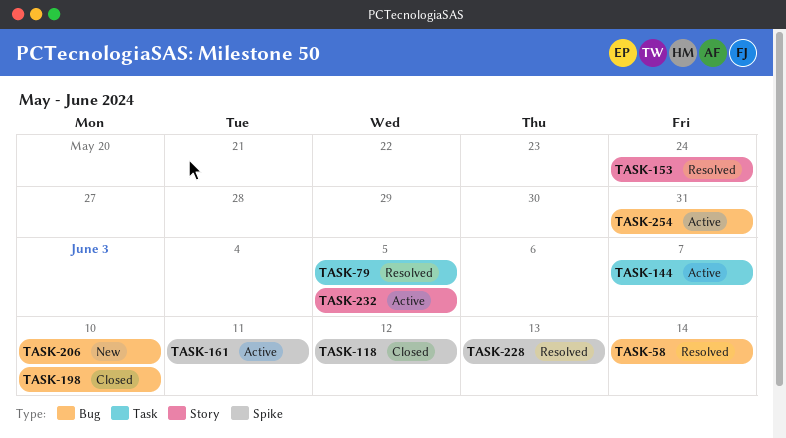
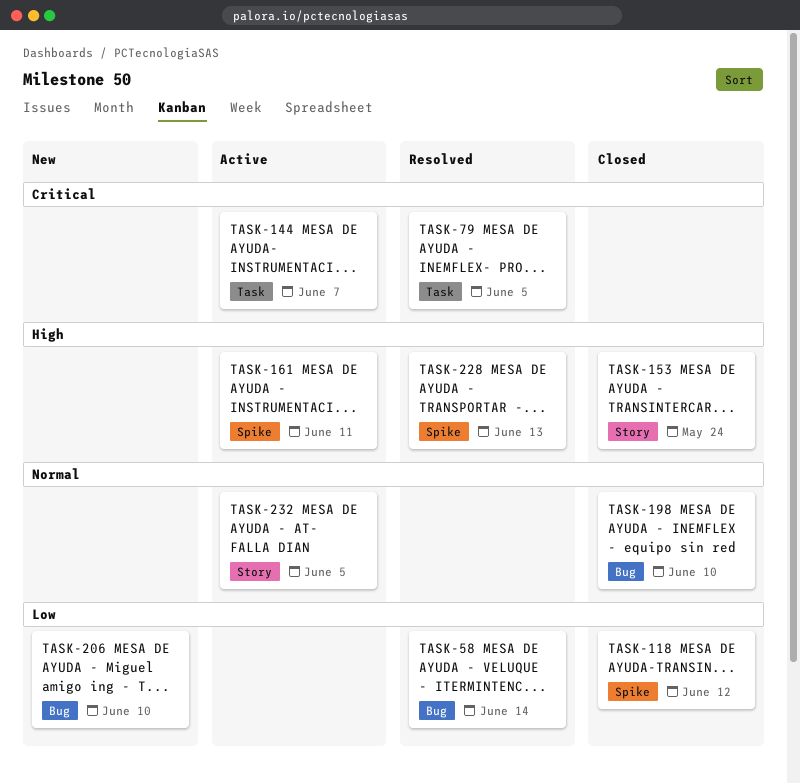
TASK-153, status: Resolved -> Closed
TASK-254: present -> none

